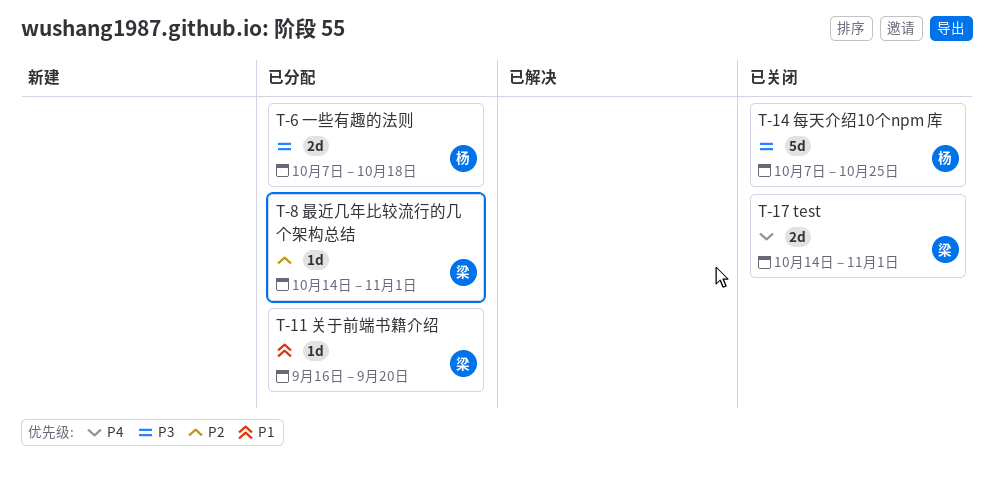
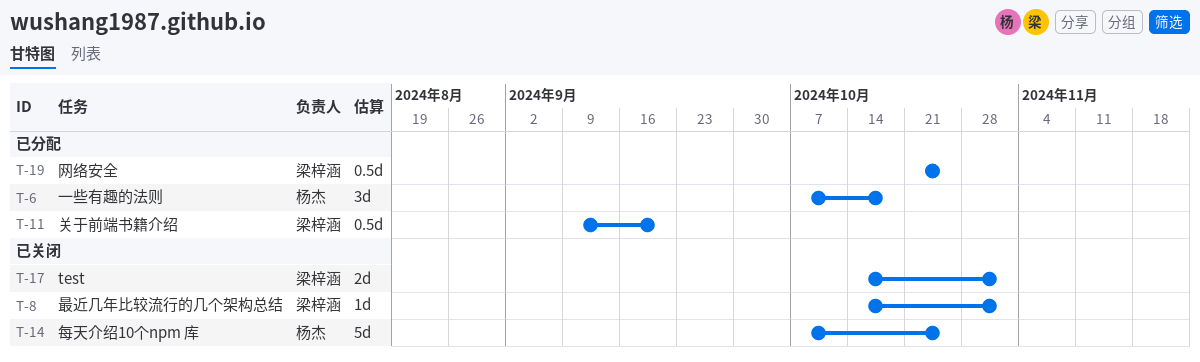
T-6, estimate: 2d -> 3d
T-8, status: 已分配 -> 已关闭
T-11, estimate: 1d -> 0.5d
T-11, start: Sep 16 -> Sep 9
T-19: none -> present

